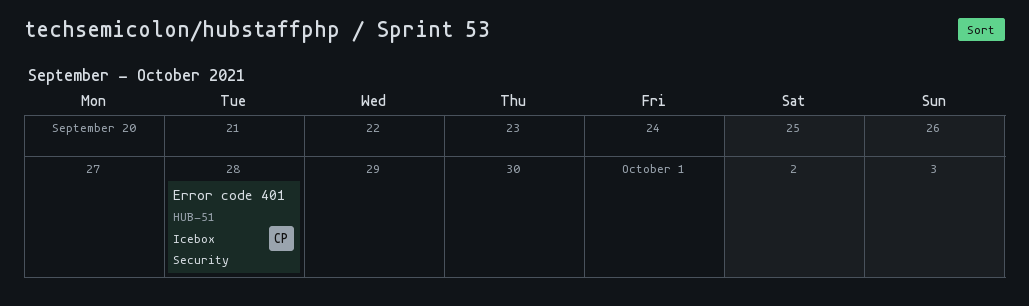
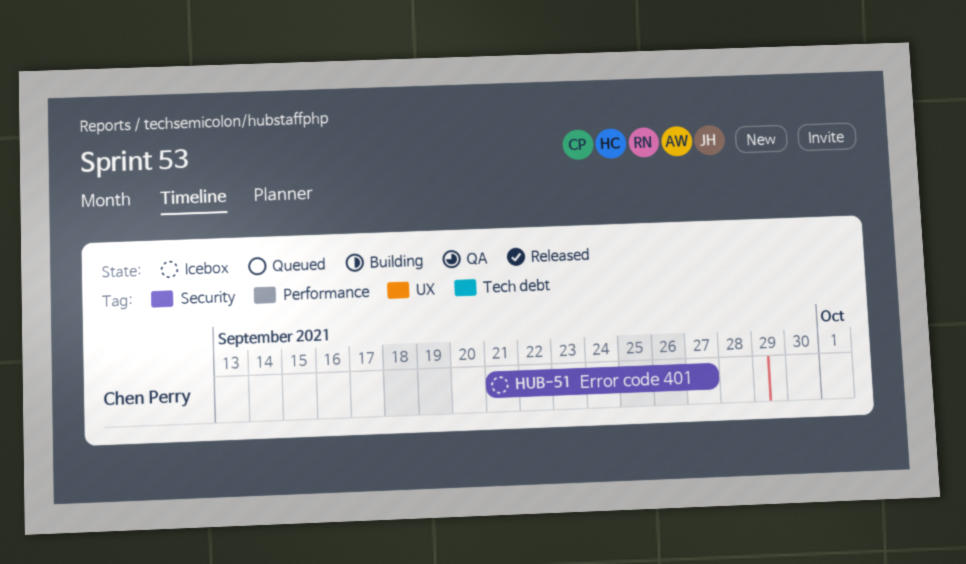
HUB-51, due: Sep 28 -> Sep 27

